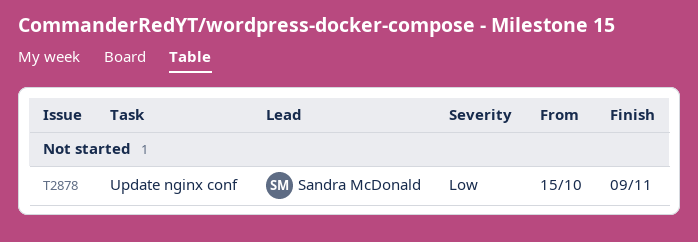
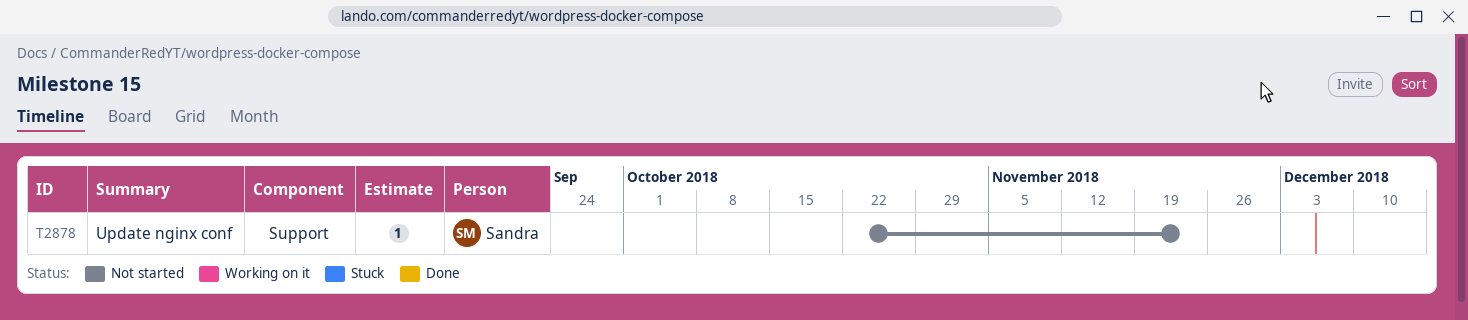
T2878, start: Oct 15 -> Oct 22
T2878, due: Nov 9 -> Nov 23

